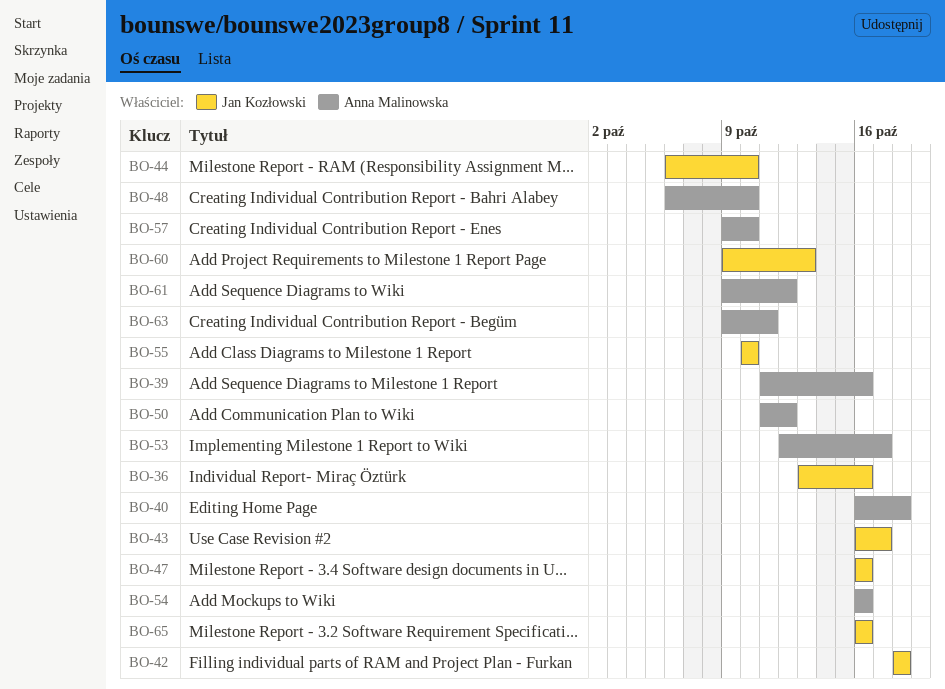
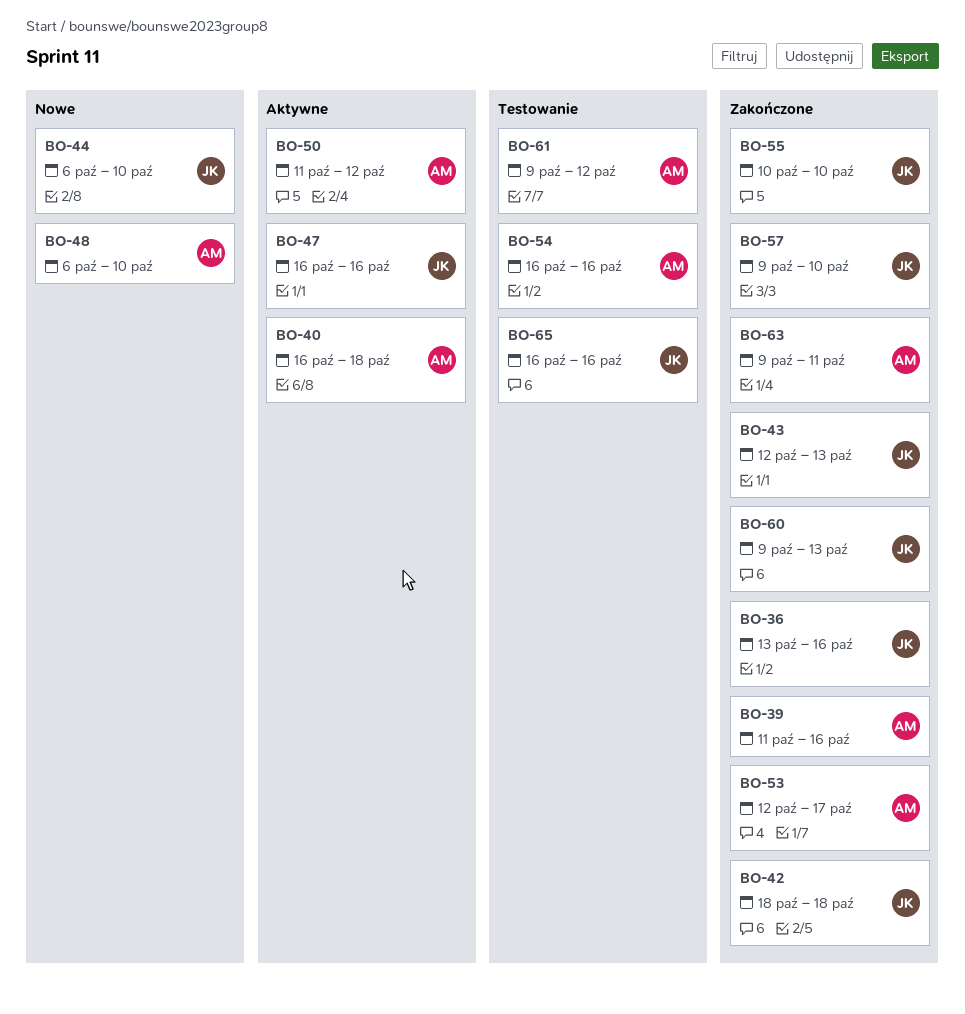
BO-43, start: Oct 16 -> Oct 12
BO-43, due: Oct 17 -> Oct 13
BO-57, owner: Anna Malinowska -> Jan Kozłowski

